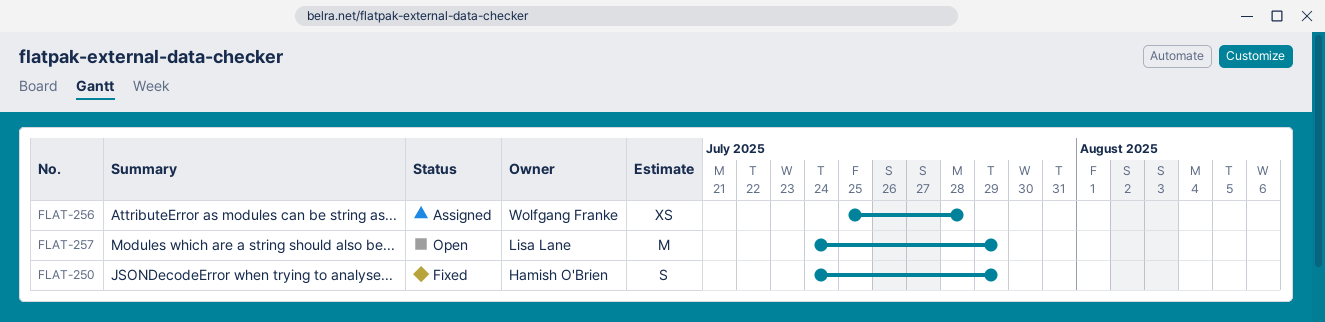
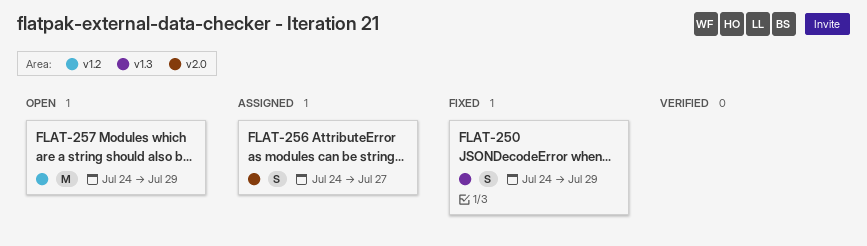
FLAT-256, estimate: XS -> S
FLAT-256, start: Jul 25 -> Jul 24
FLAT-256, due: Jul 28 -> Jul 27

